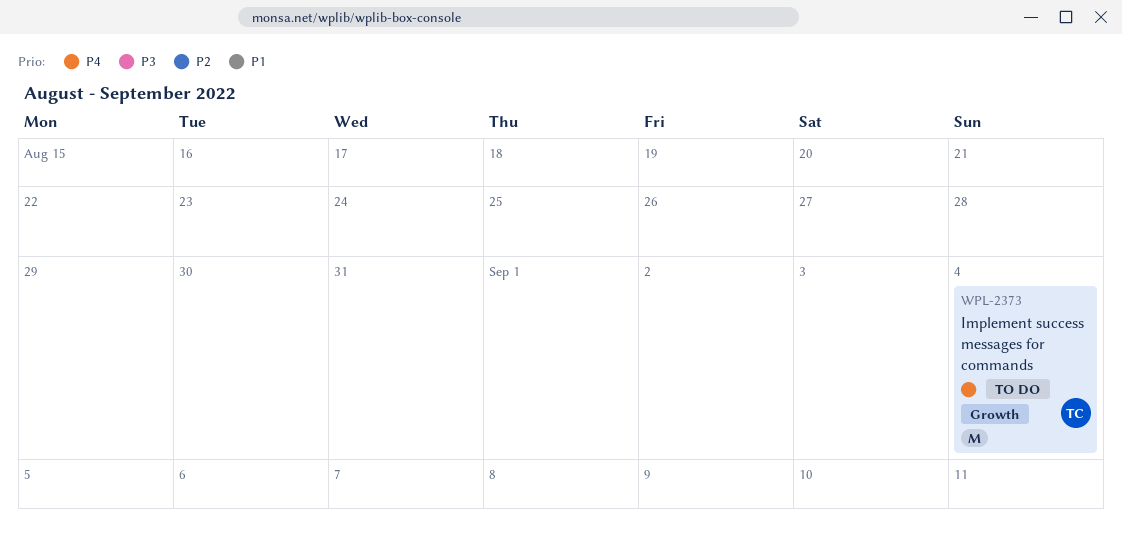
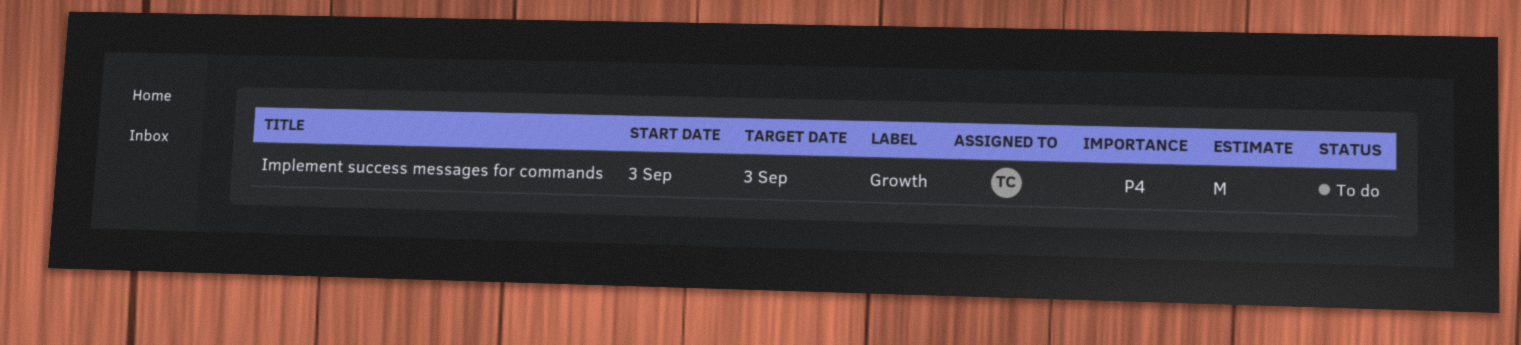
Implement success messages for commands, due: Sep 4 -> Sep 3

